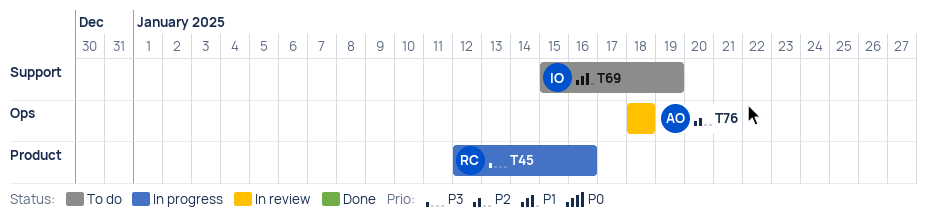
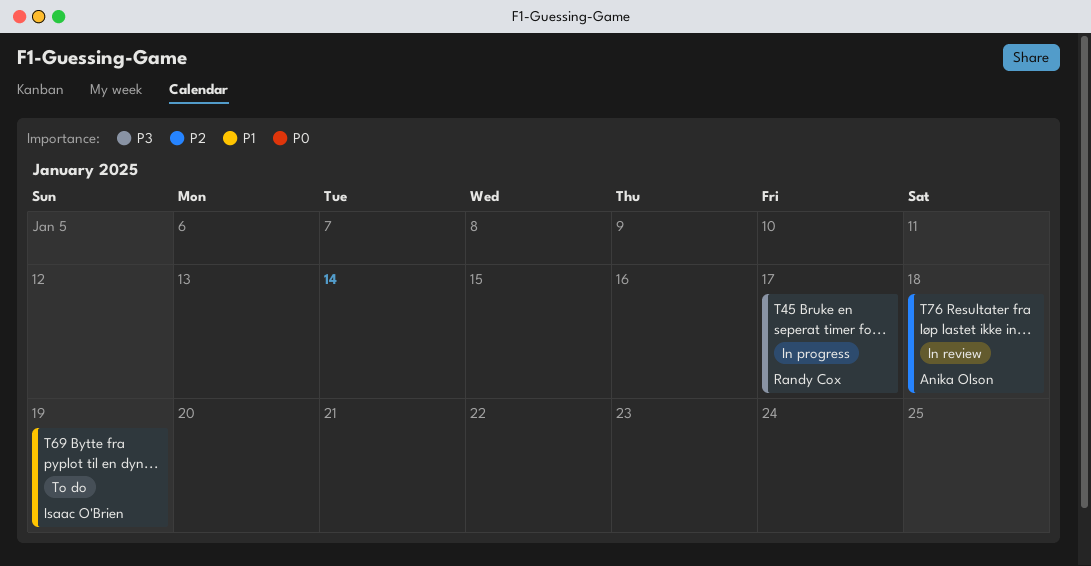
T45, due: Jan 16 -> Jan 17

